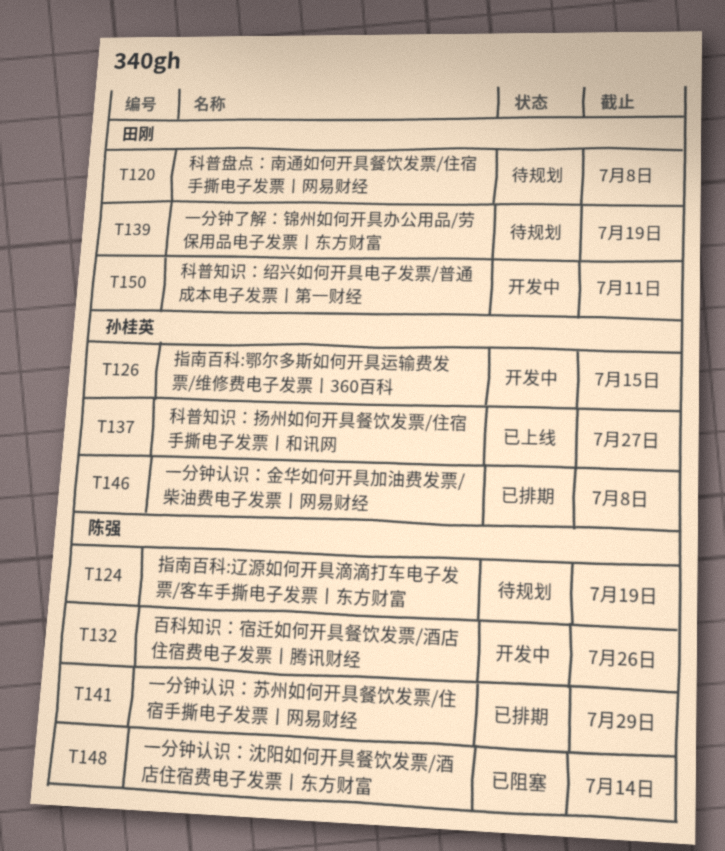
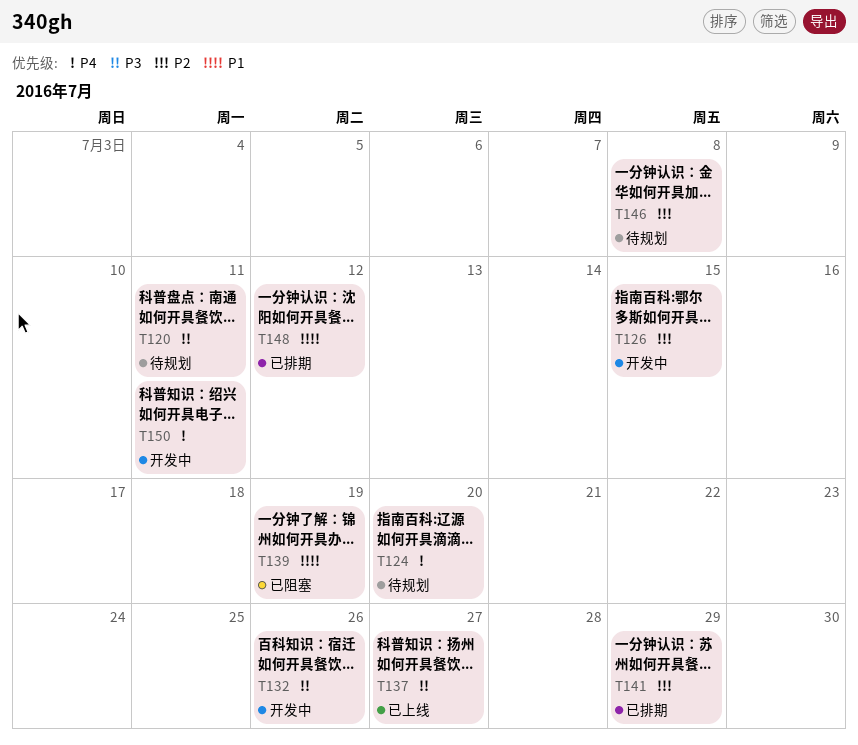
T120, due: Jul 8 -> Jul 11
T124, due: Jul 19 -> Jul 20
T139, status: 待规划 -> 已阻塞
T146, status: 已排期 -> 待规划
T148, status: 已阻塞 -> 已排期
T148, due: Jul 14 -> Jul 12

